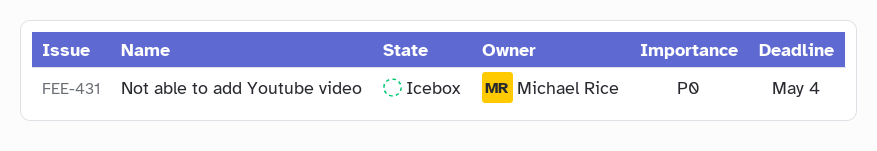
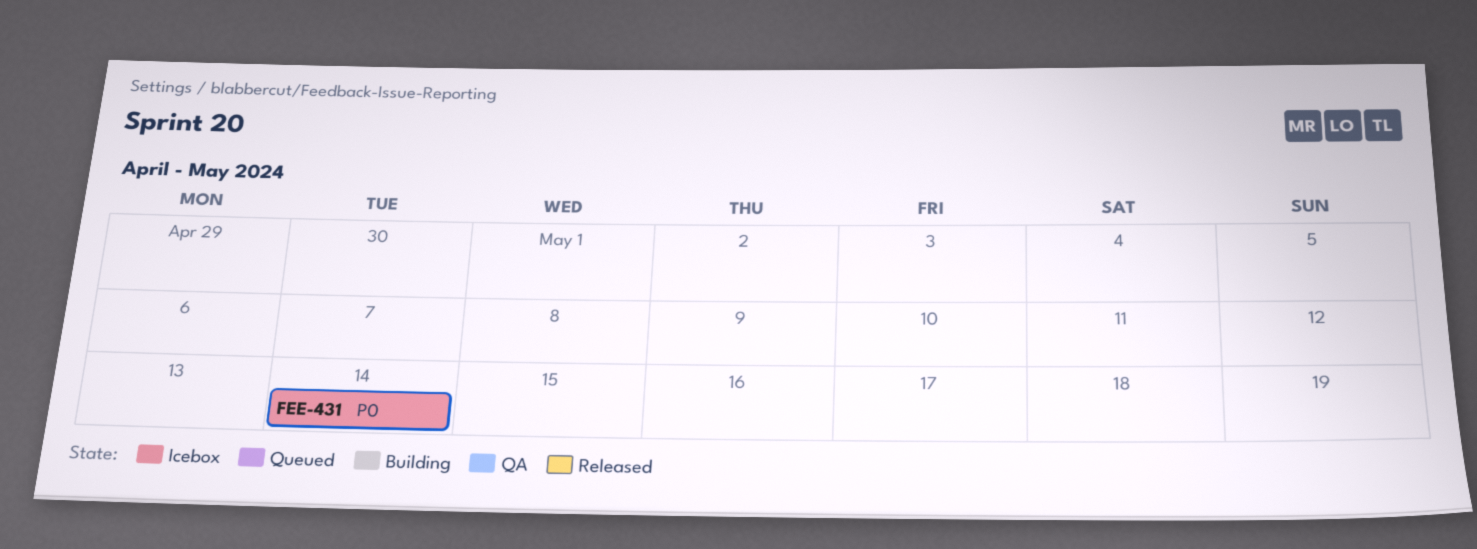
FEE-431, due: May 4 -> May 14

